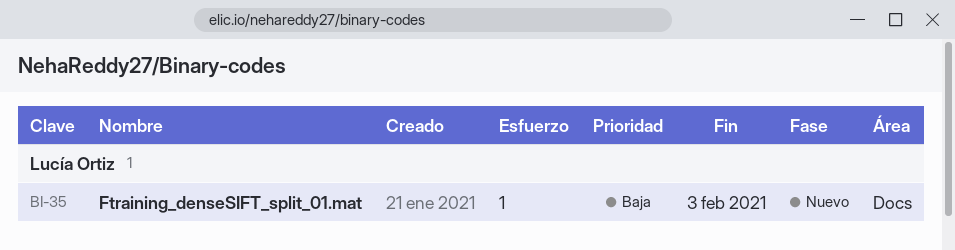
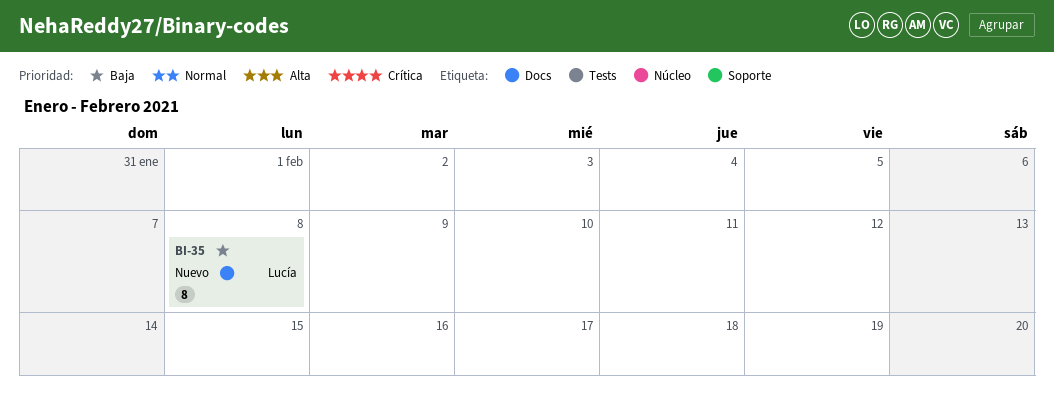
BI-35, estimate: 1 -> 8
BI-35, due: Feb 3 -> Feb 8

